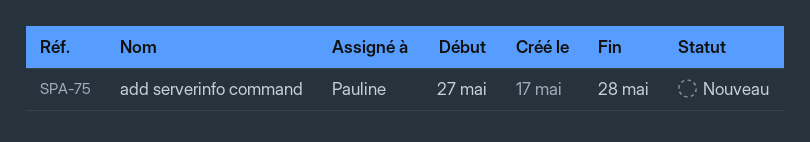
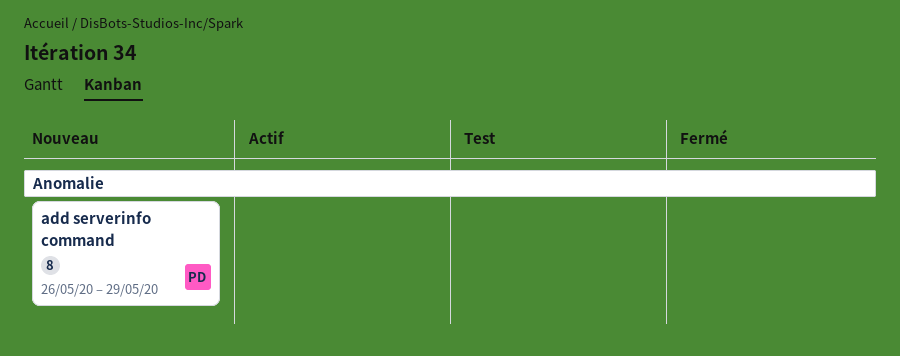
add serverinfo command, start: May 27 -> May 26
add serverinfo command, due: May 28 -> May 29

